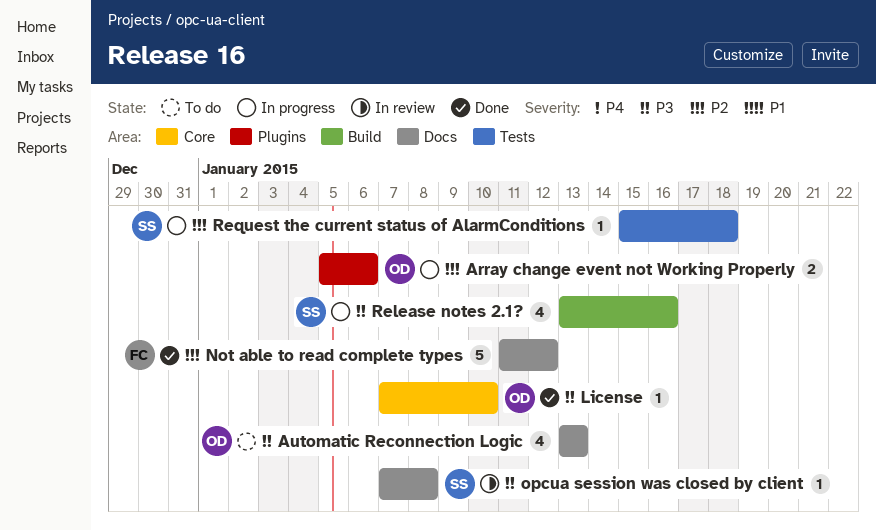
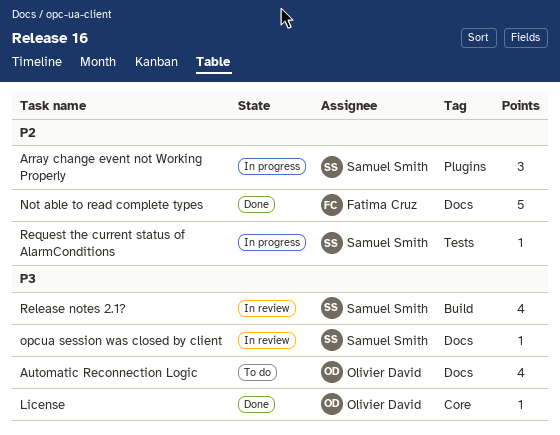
Array change event not Working Properly, owner: Olivier David -> Samuel Smith
Array change event not Working Properly, estimate: 2 -> 3
Release notes 2.1?, status: In progress -> In review

